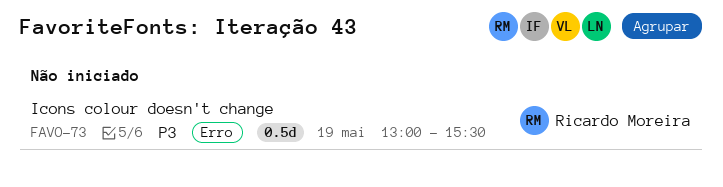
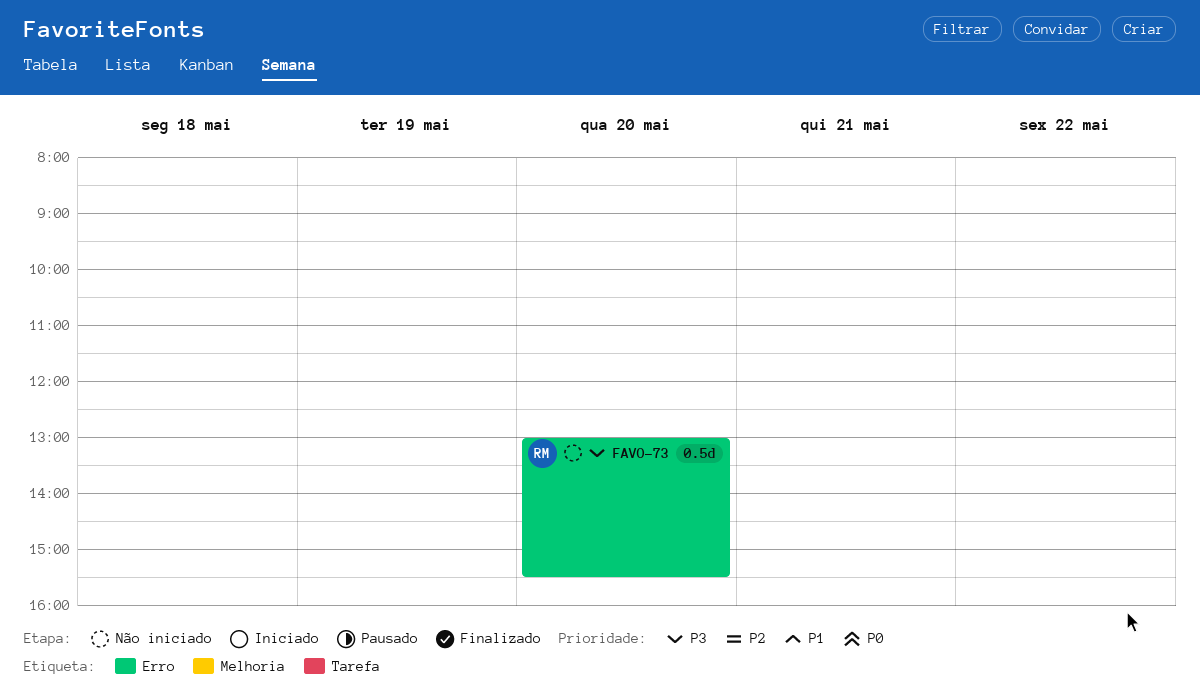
FAVO-73, day: May 19 -> May 20

